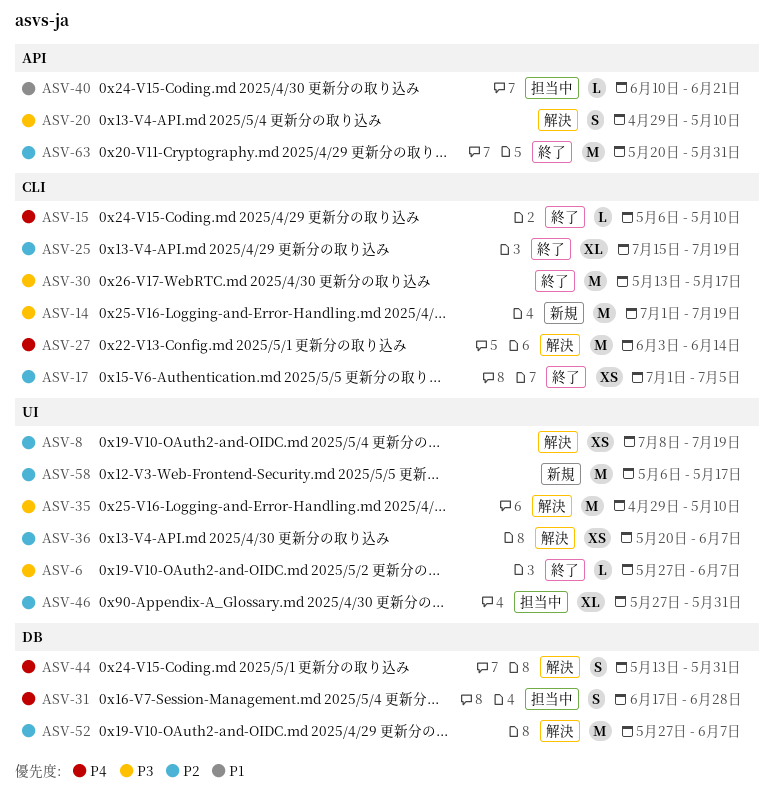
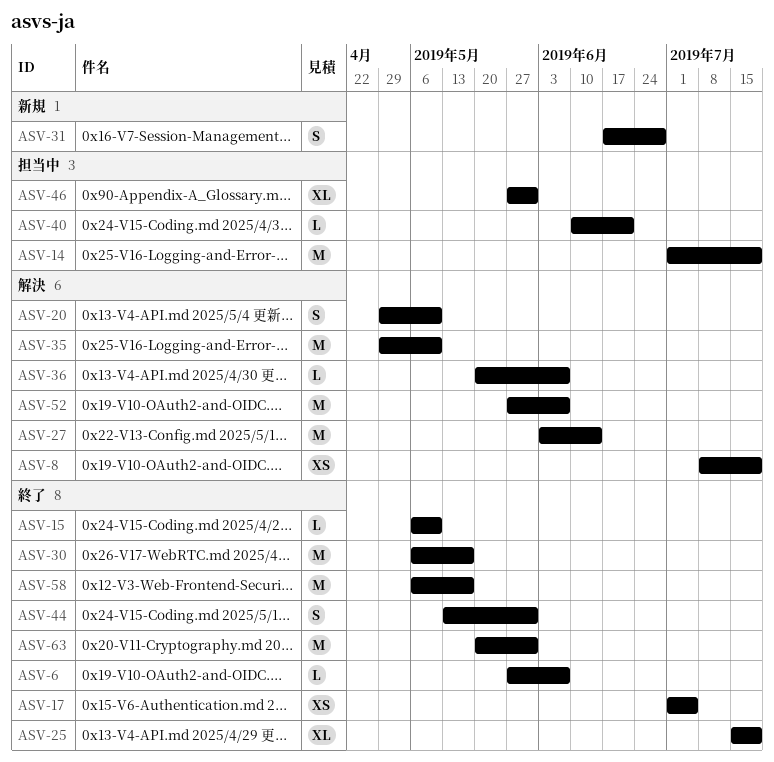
ASV-14, status: 新規 -> 担当中
ASV-30, start: May 13 -> May 6
ASV-31, status: 担当中 -> 新規
ASV-36, estimate: XS -> L
ASV-44, status: 解決 -> 終了
ASV-58, status: 新規 -> 終了

